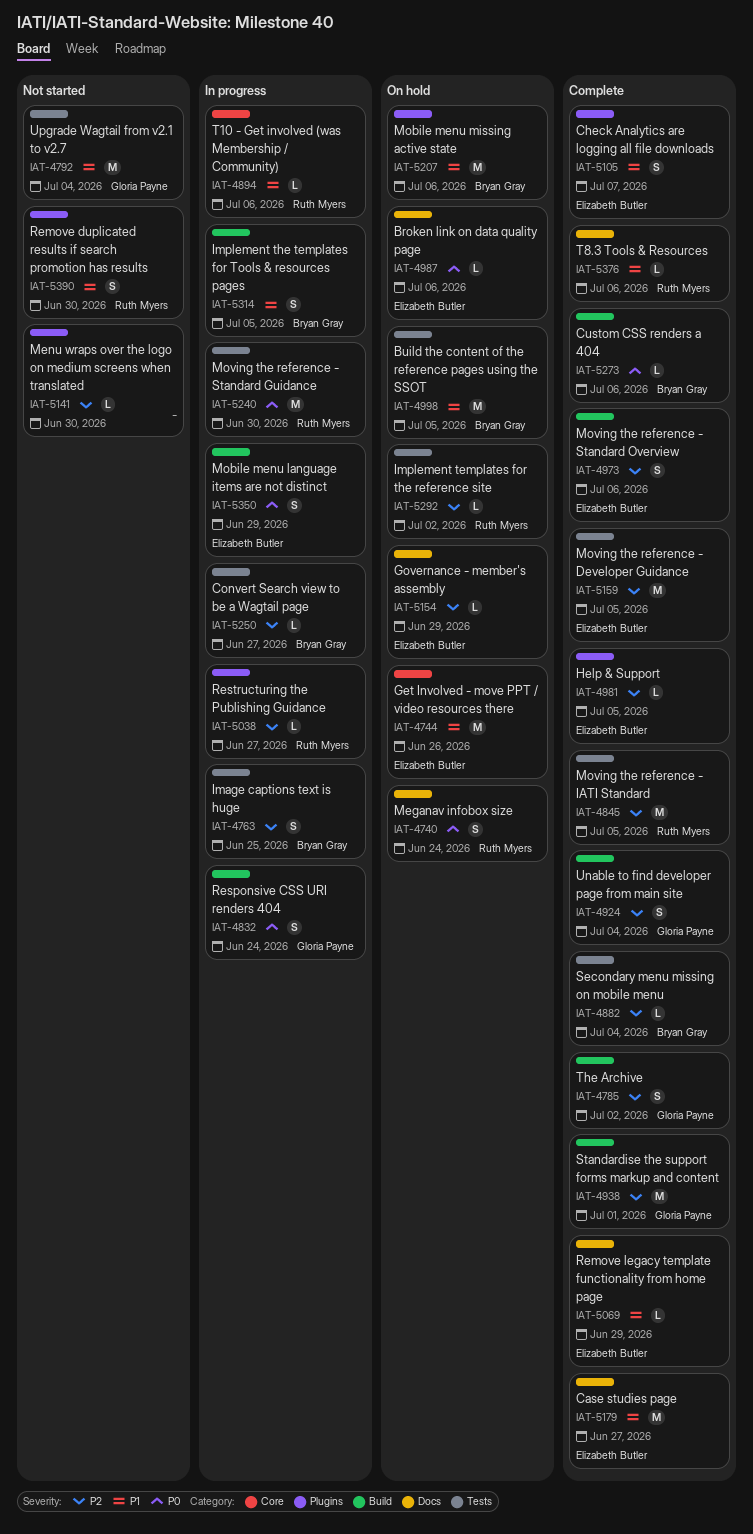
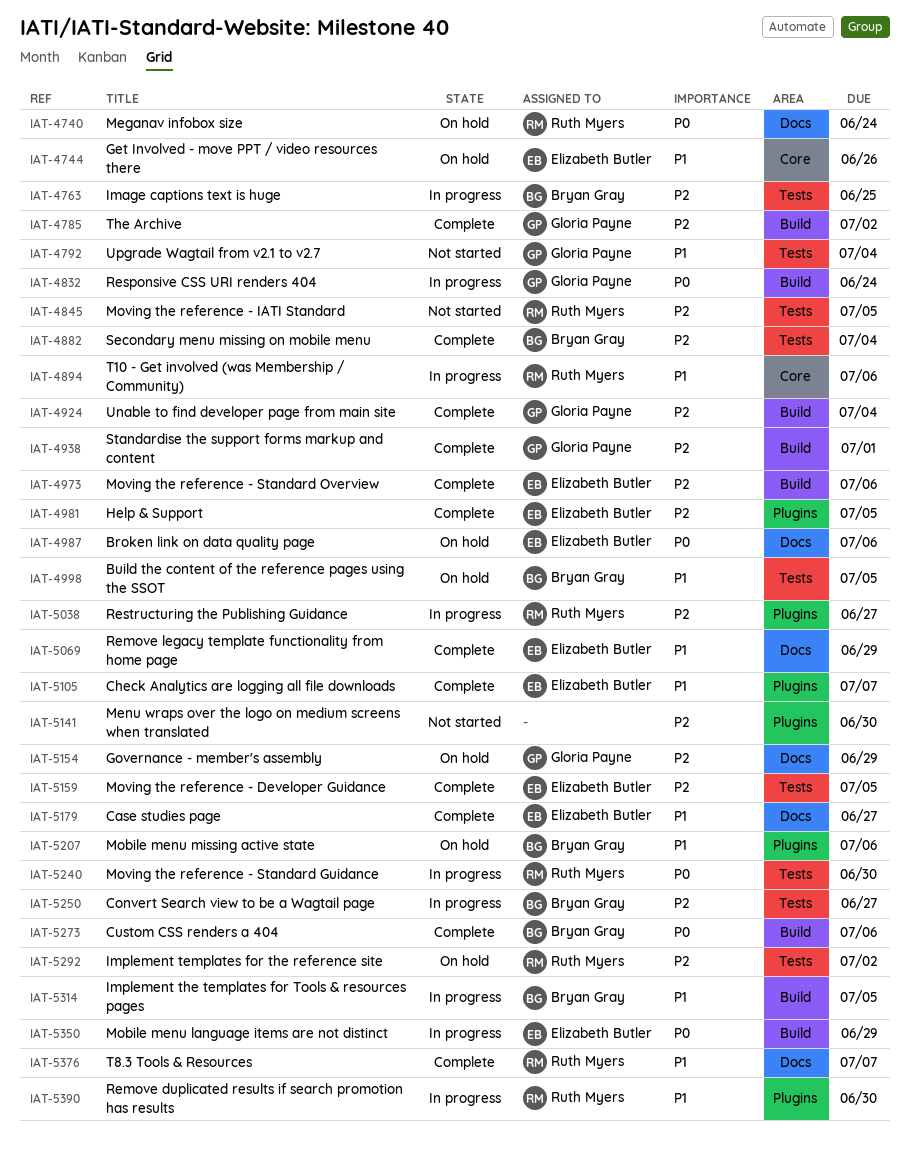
IAT-4845, status: Complete -> Not started
IAT-5154, owner: Elizabeth Butler -> Gloria Payne
IAT-5376, due: Jul 6 -> Jul 7
IAT-5390, status: Not started -> In progress

